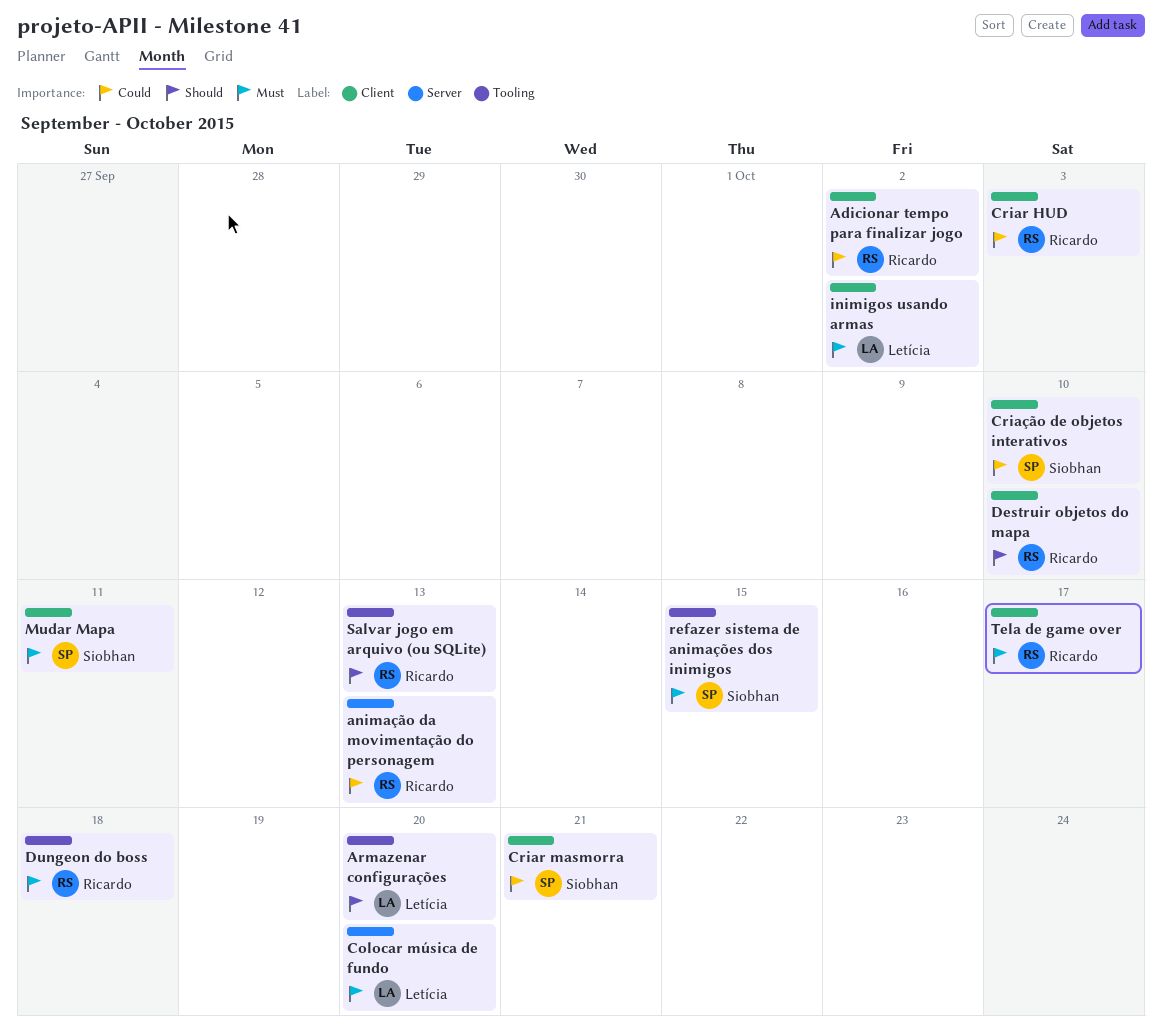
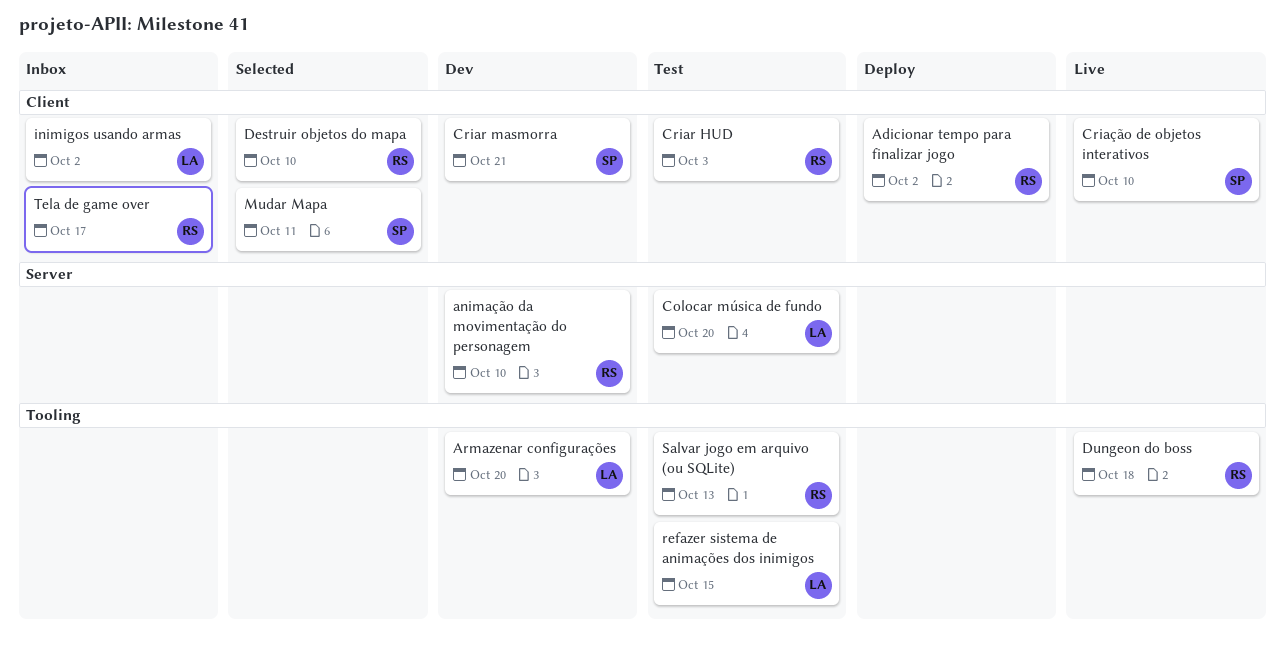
animação da movimentação do personagem, due: Oct 13 -> Oct 10
refazer sistema de animações dos inimigos, owner: Siobhan -> Letícia

